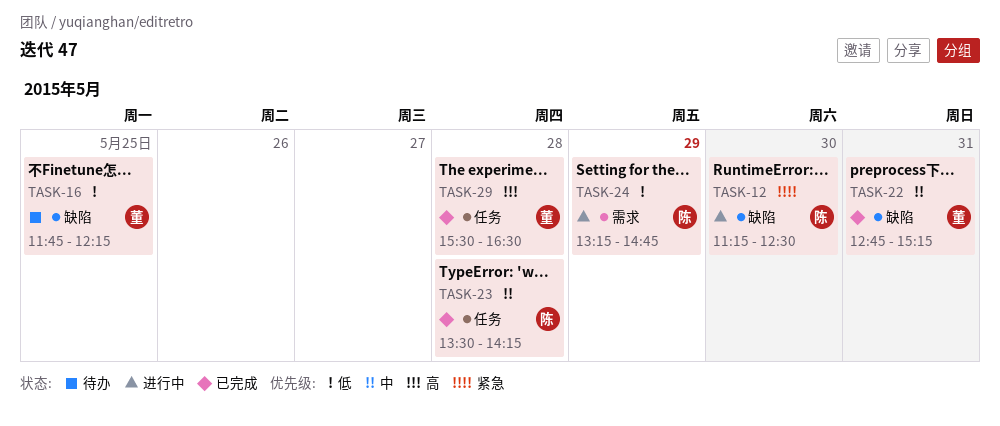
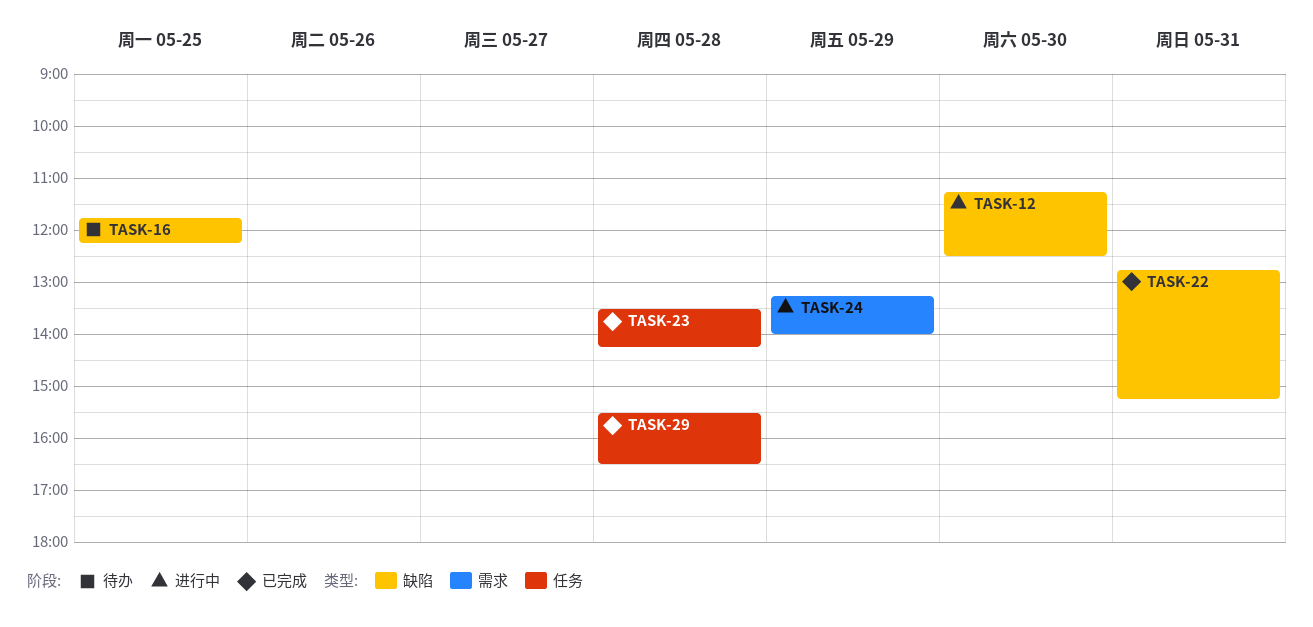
TASK-24, ends: 14:45 -> 14:00

